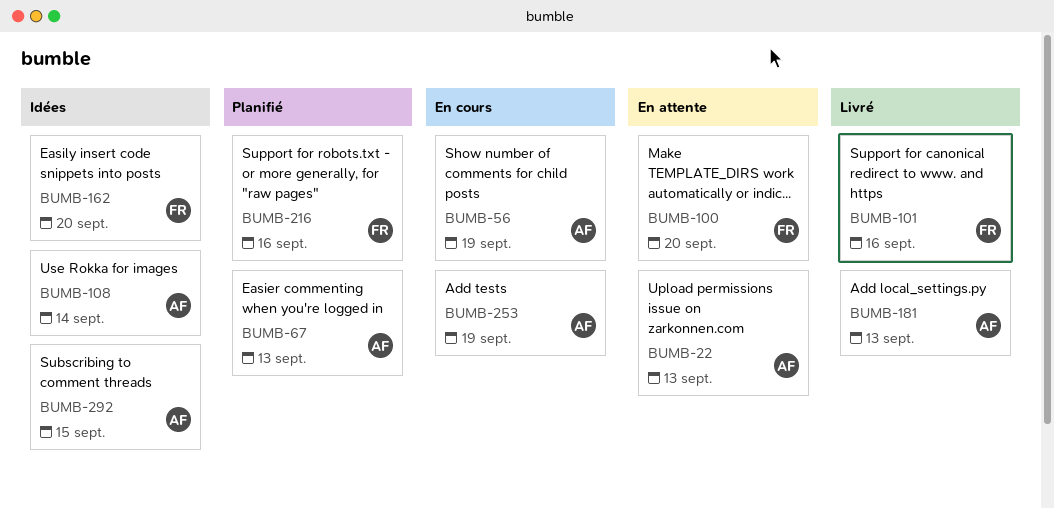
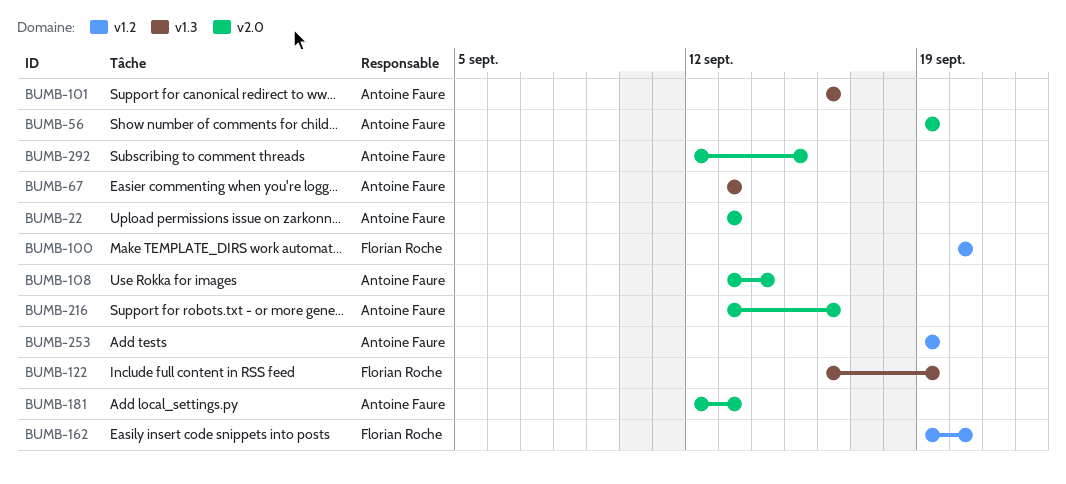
BUMB-101, owner: Florian Roche -> Antoine Faure
BUMB-122: none -> present
BUMB-216, owner: Florian Roche -> Antoine Faure

